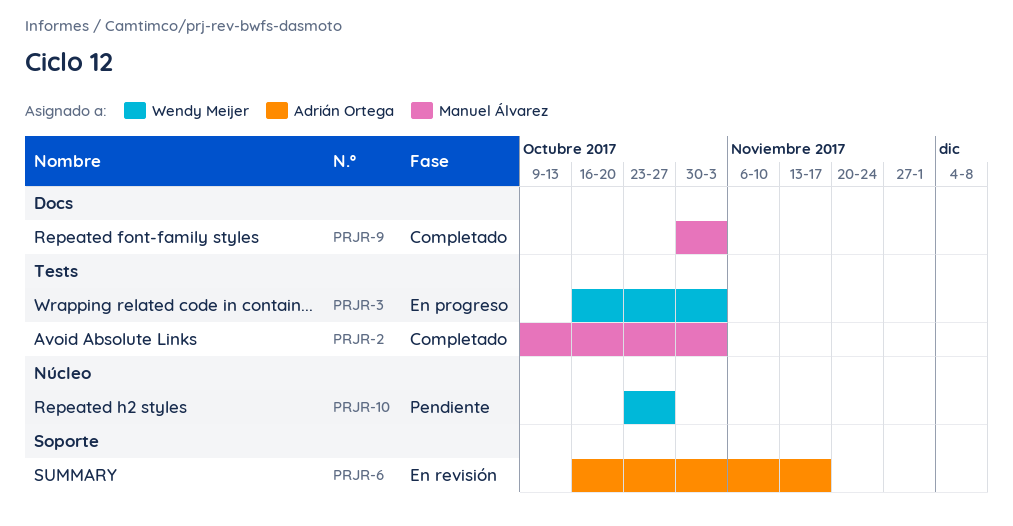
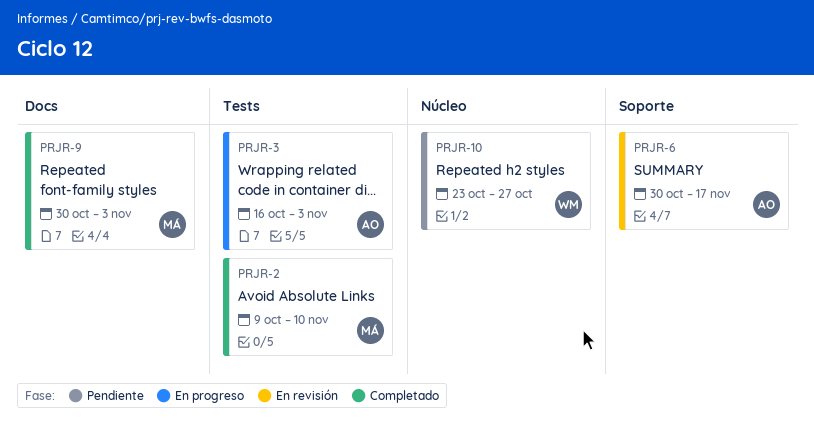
PRJR-2, due: Nov 3 -> Nov 10
PRJR-3, owner: Wendy Meijer -> Adrián Ortega
PRJR-6, start: Oct 16 -> Oct 30

